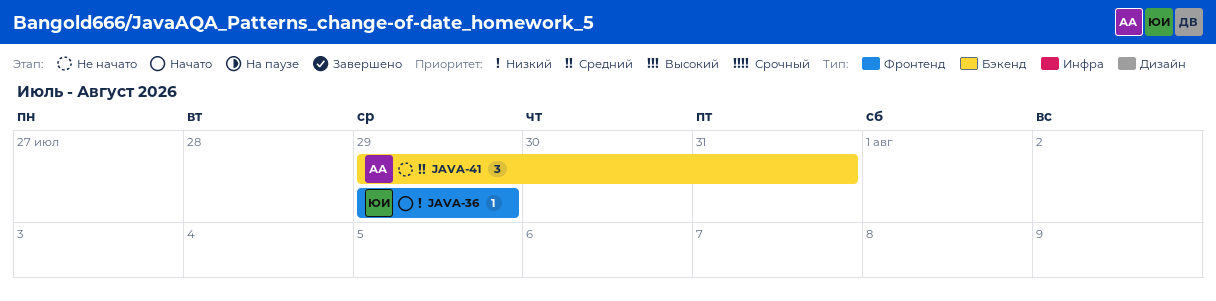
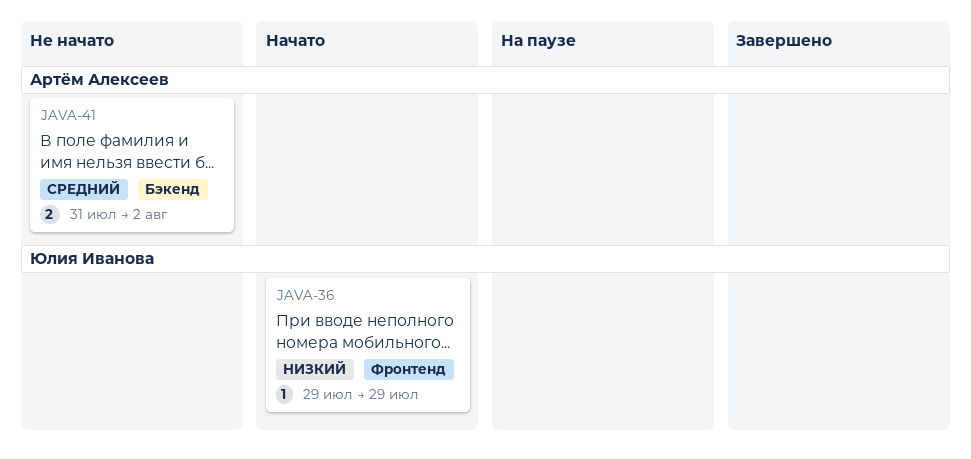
JAVA-41, estimate: 3 -> 2
JAVA-41, start: Jul 29 -> Jul 31
JAVA-41, due: Jul 31 -> Aug 2

